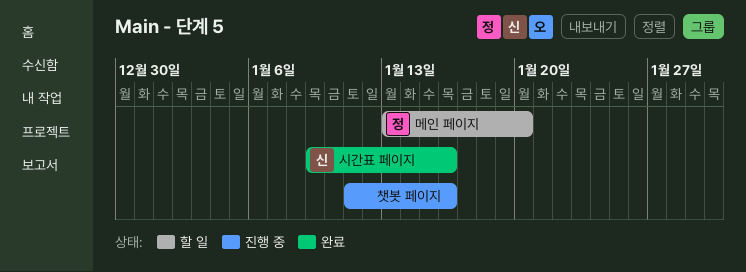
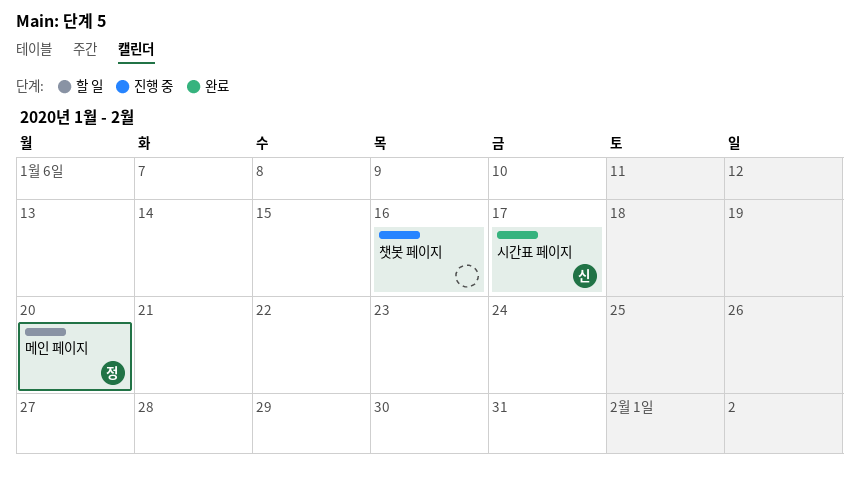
시간표 페이지, due: Jan 16 -> Jan 17

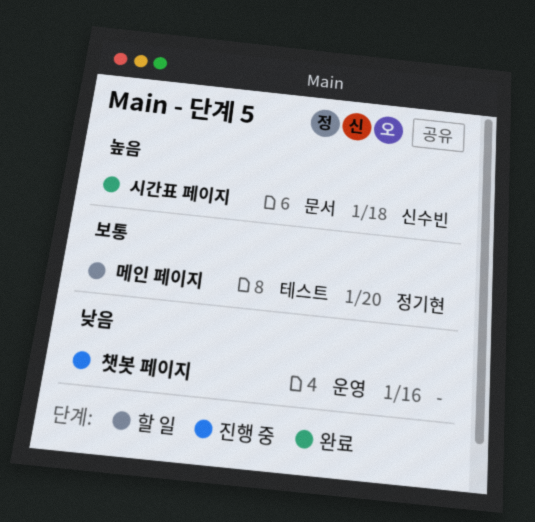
시간표 페이지, due: Jan 17 -> Jan 18

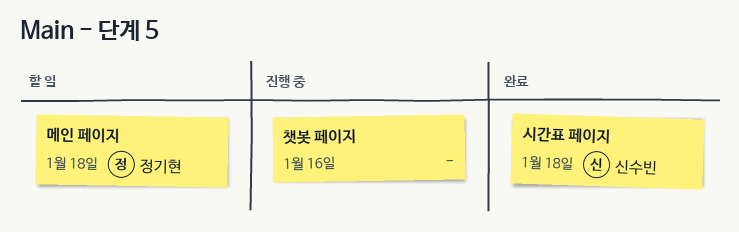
메인 페이지, due: Jan 20 -> Jan 18

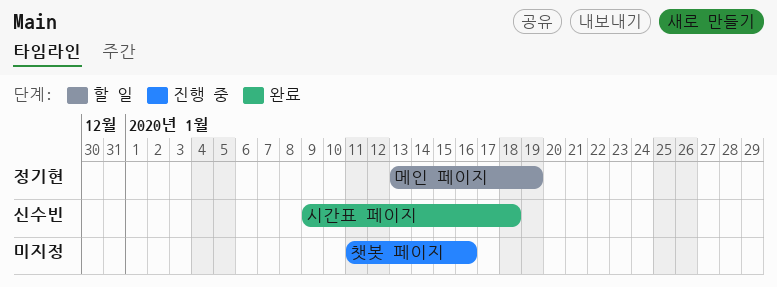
메인 페이지, due: Jan 18 -> Jan 19

